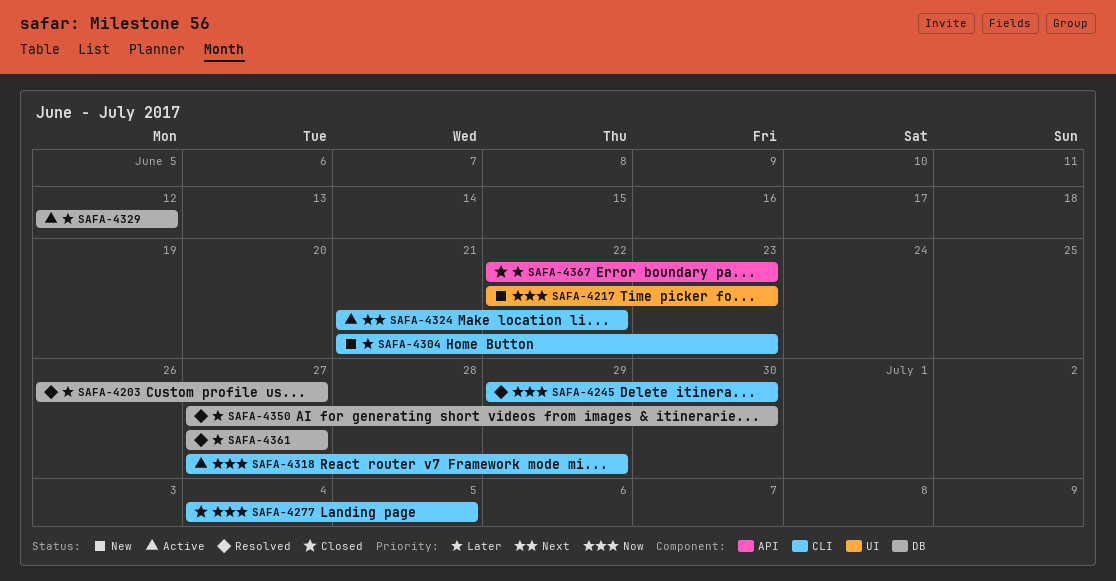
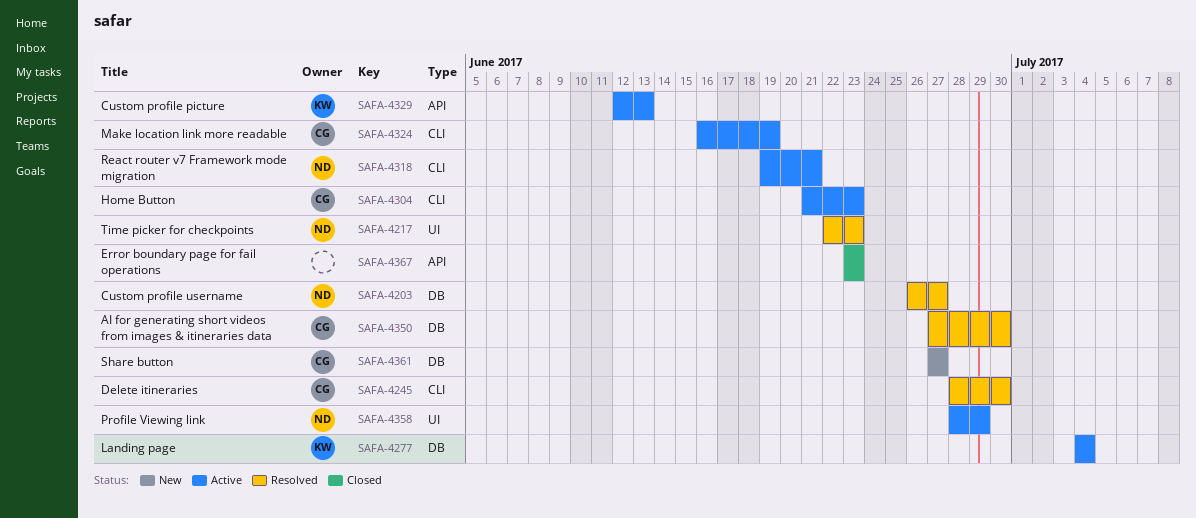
SAFA-4217, status: New -> Resolved
SAFA-4245, start: Jun 29 -> Jun 28
SAFA-4277, status: Closed -> Active
SAFA-4277, label: CLI -> DB
SAFA-4277, due: Jul 5 -> Jul 4
SAFA-4304, status: New -> Active
SAFA-4318, start: Jun 27 -> Jun 19
SAFA-4318, due: Jun 29 -> Jun 21
SAFA-4324, start: Jun 21 -> Jun 16
SAFA-4324, due: Jun 22 -> Jun 19
SAFA-4329, label: DB -> API
SAFA-4329, due: Jun 12 -> Jun 13
SAFA-4358: none -> present
SAFA-4361, status: Resolved -> New
SAFA-4367, start: Jun 22 -> Jun 23

